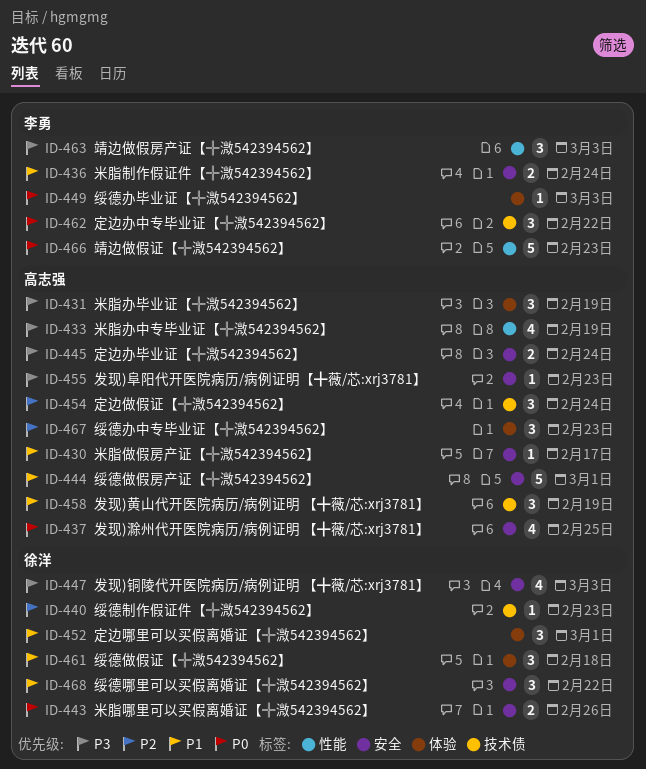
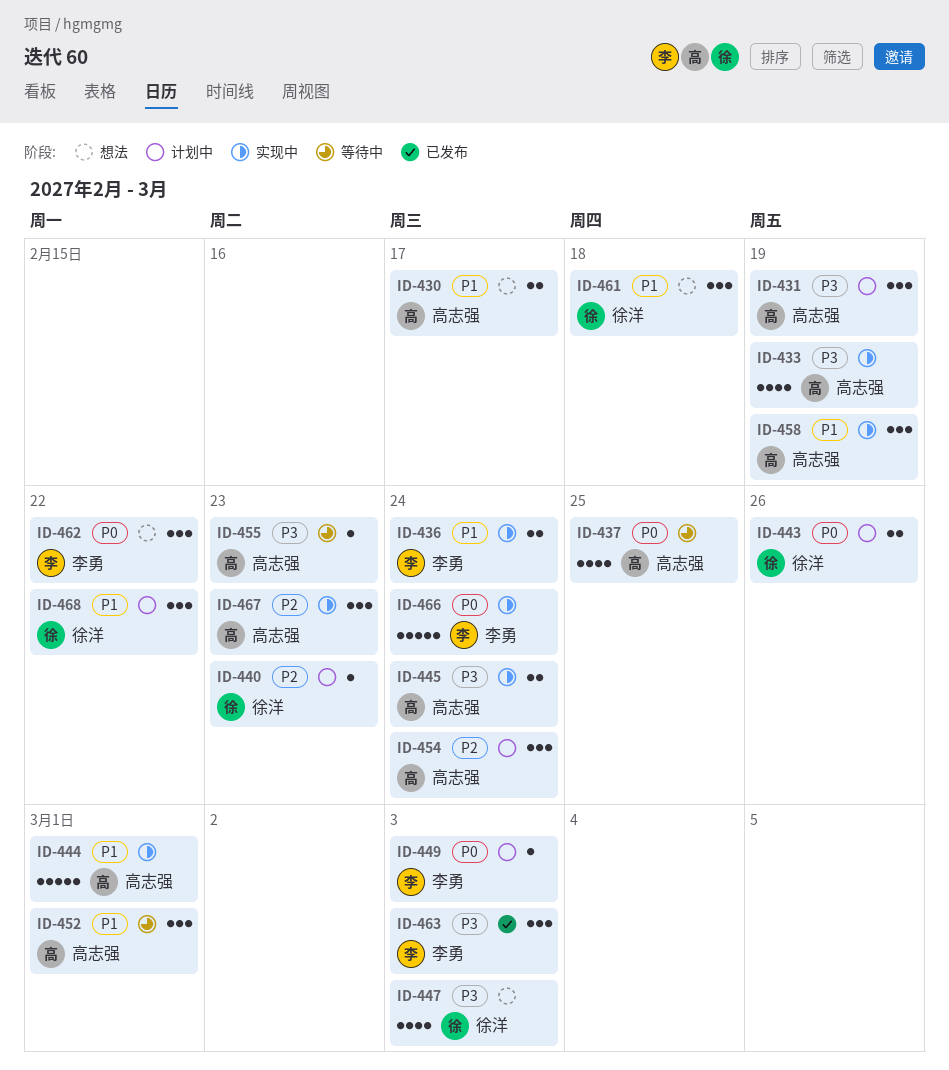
ID-430, estimate: 1 -> 2
ID-452, owner: 徐洋 -> 高志强
ID-466, due: Feb 23 -> Feb 24

